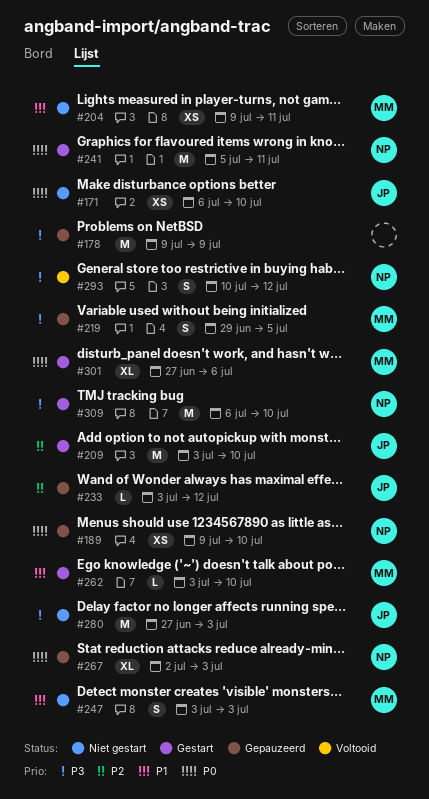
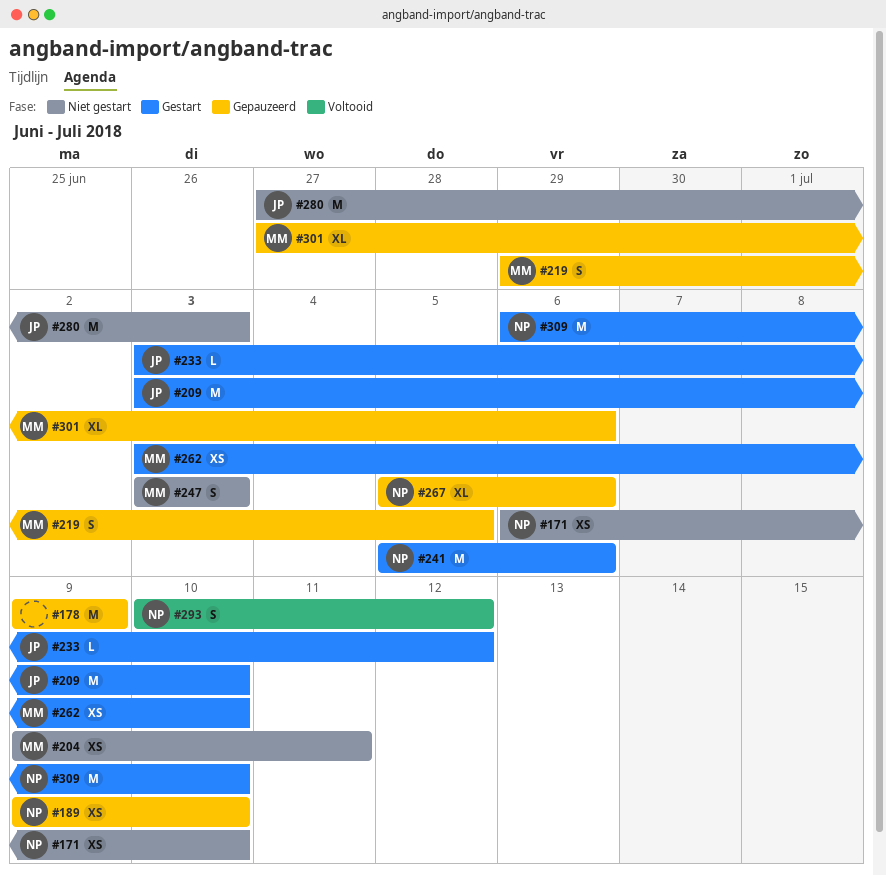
#171, owner: JP -> NP
#233, status: Gepauzeerd -> Gestart
#241, due: Jul 11 -> Jul 6
#262, estimate: L -> XS
#267, start: Jul 2 -> Jul 5
#267, due: Jul 3 -> Jul 6
#301, status: Gestart -> Gepauzeerd

